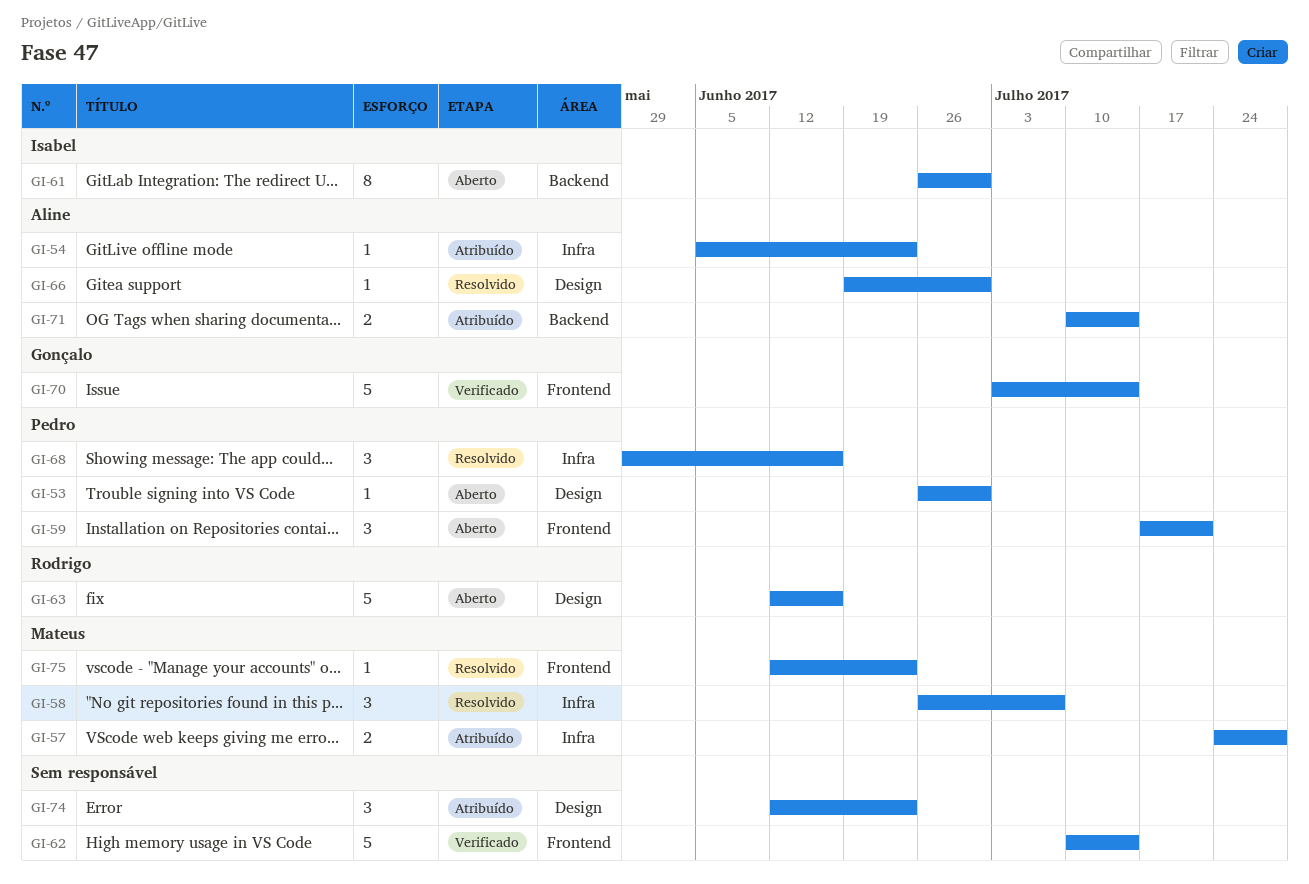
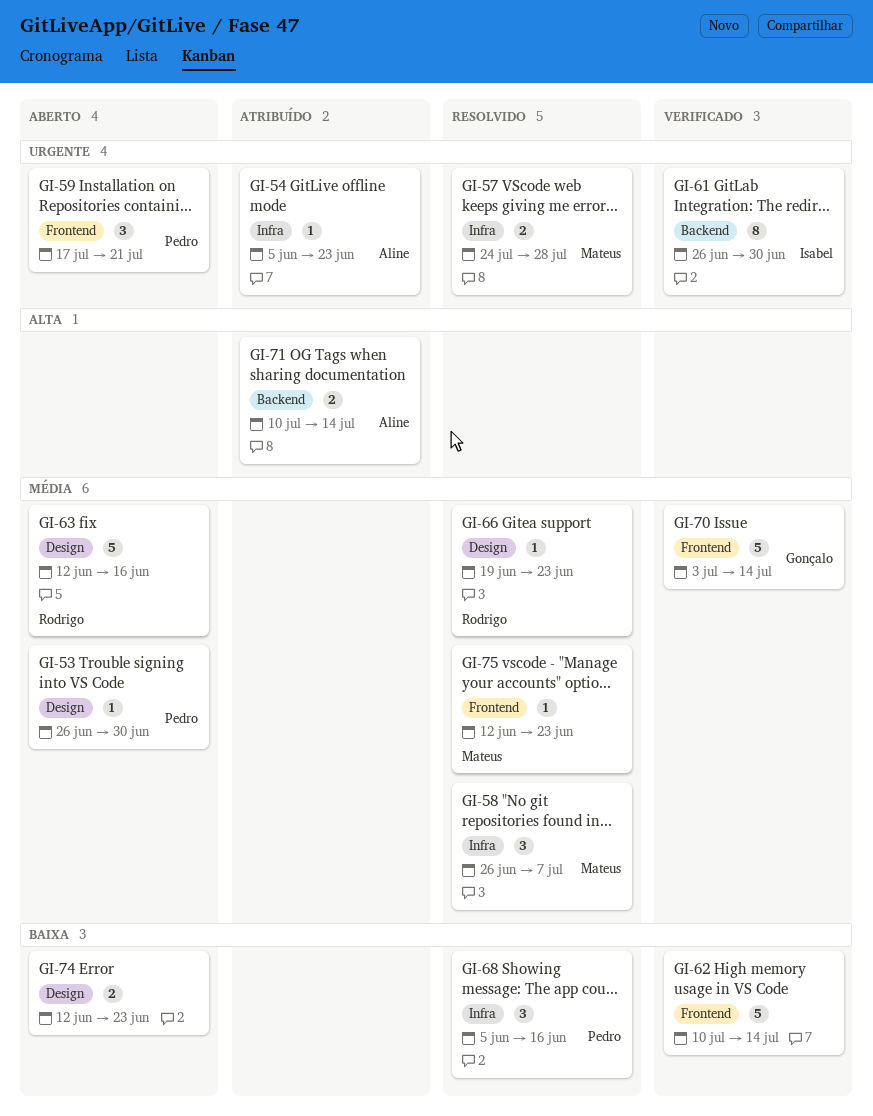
GI-57, status: Atribuído -> Resolvido
GI-61, status: Aberto -> Verificado
GI-66, owner: Aline -> Rodrigo
GI-66, due: Jun 30 -> Jun 23
GI-68, start: May 29 -> Jun 5
GI-74, status: Atribuído -> Aberto
GI-74, estimate: 3 -> 2

